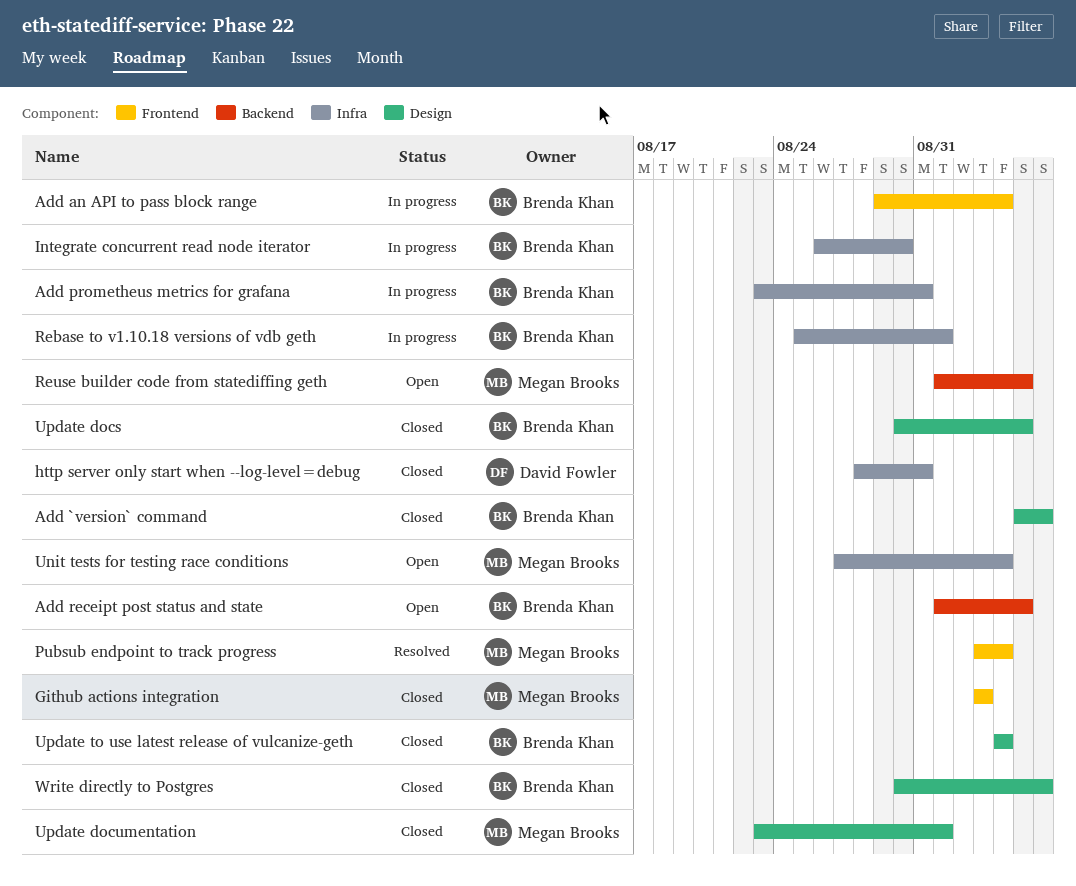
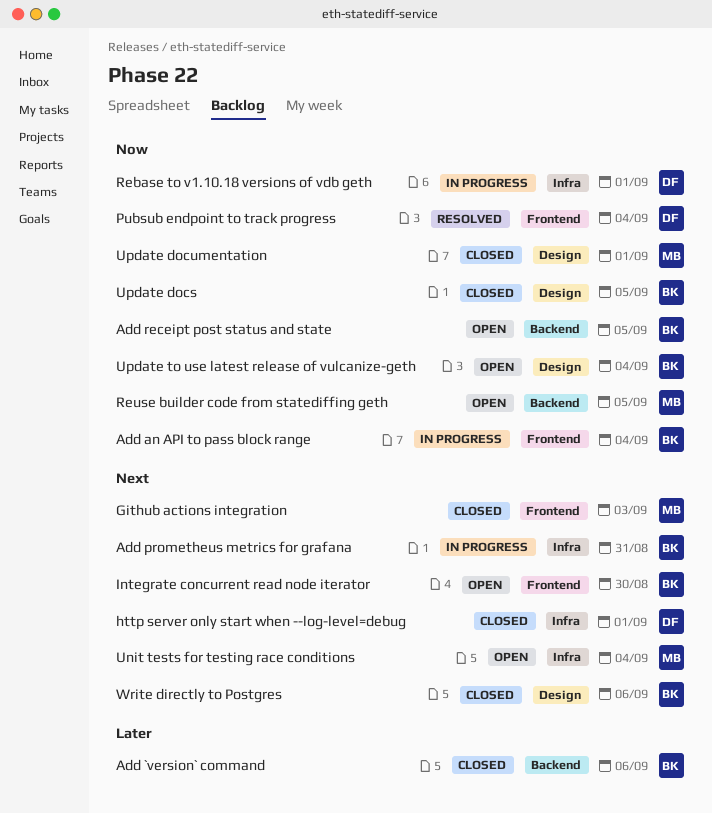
Add `version` command, label: Design -> Backend
http server only start when --log-level=debug, due: Aug 31 -> Sep 1
Integrate concurrent read node iterator, status: In progress -> Open
Integrate concurrent read node iterator, label: Infra -> Frontend
Pubsub endpoint to track progress, owner: Megan Brooks -> David Fowler
Rebase to v1.10.18 versions of vdb geth, owner: Brenda Khan -> David Fowler
Update to use latest release of vulcanize-geth, status: Closed -> Open

